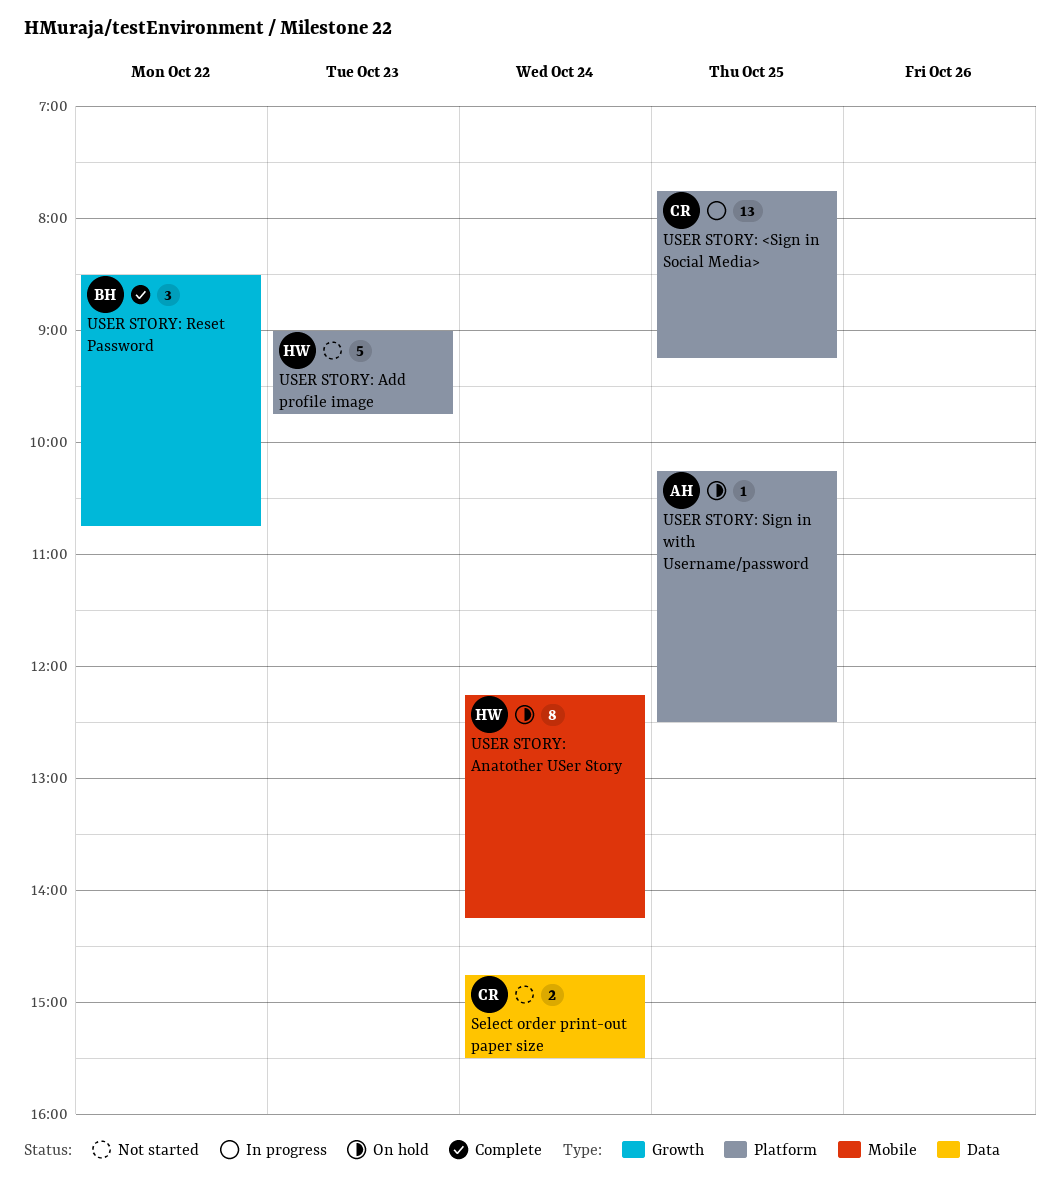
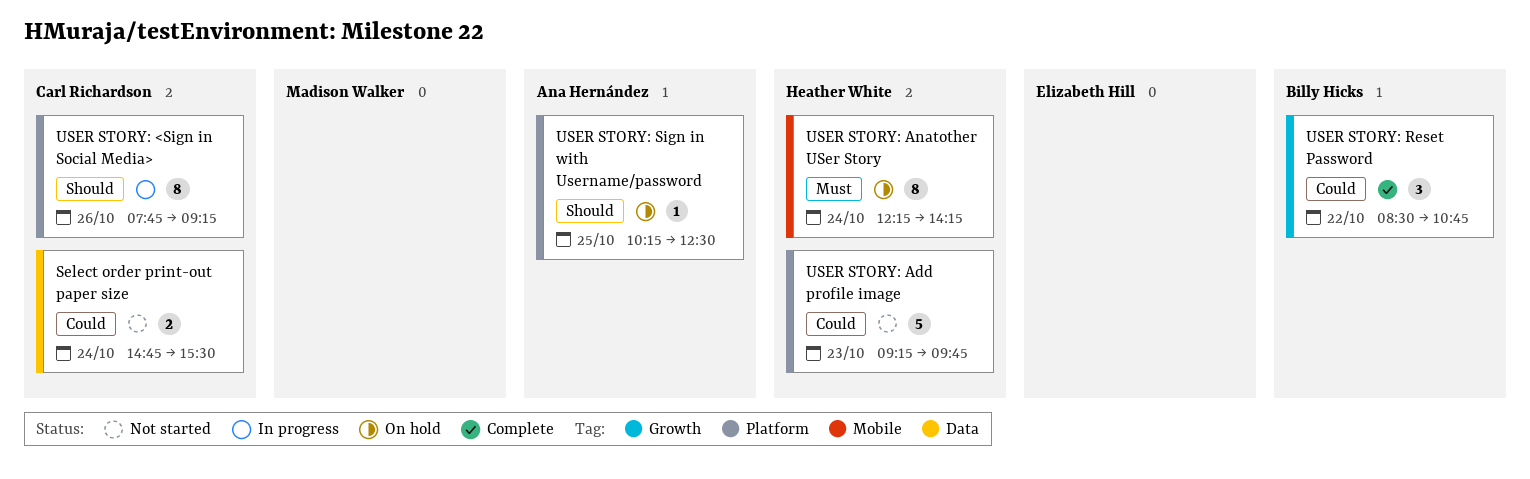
USER STORY: <Sign in Social Media>, estimate: 13 -> 8
USER STORY: <Sign in Social Media>, day: Oct 25 -> Oct 26
USER STORY: Add profile image, begins: 09:00 -> 09:15

